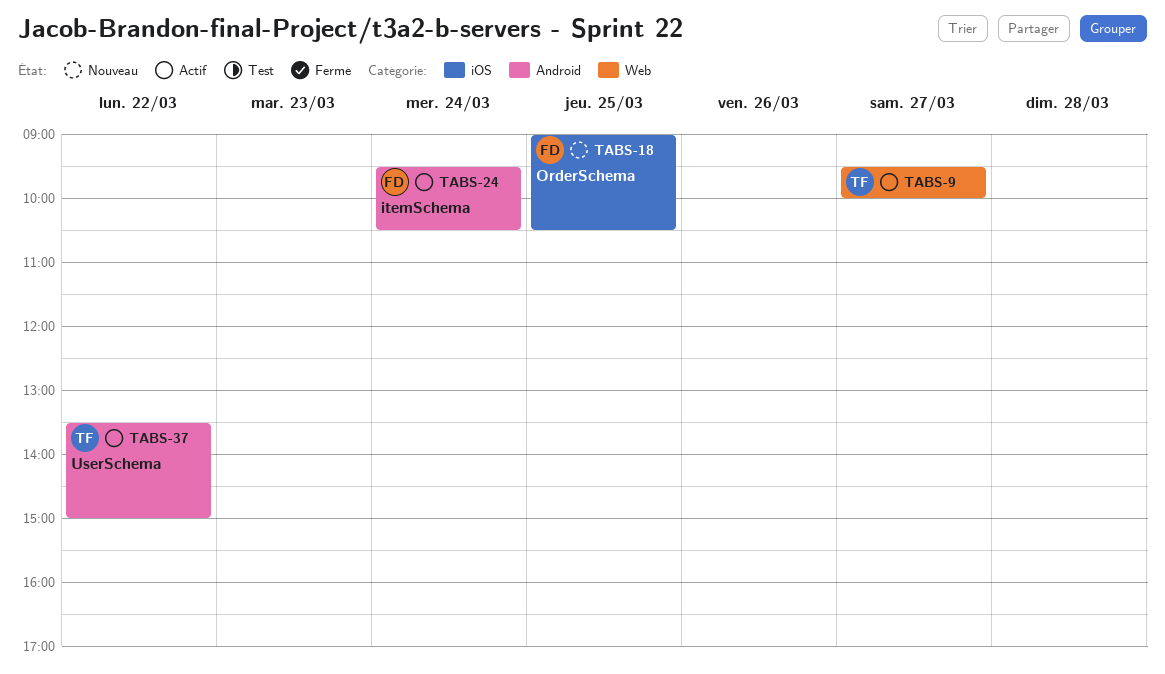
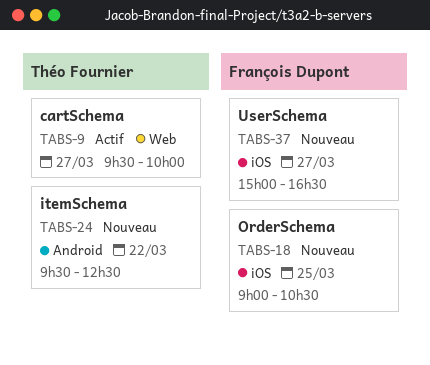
TABS-24, status: Actif -> Nouveau
TABS-24, owner: François Dupont -> Théo Fournier
TABS-24, day: Mar 24 -> Mar 22
TABS-24, ends: 10:30 -> 12:30
TABS-37, status: Actif -> Nouveau
TABS-37, owner: Théo Fournier -> François Dupont
TABS-37, label: Android -> iOS
TABS-37, day: Mar 22 -> Mar 27
TABS-37, begins: 13:30 -> 15:00
TABS-37, ends: 15:00 -> 16:30

